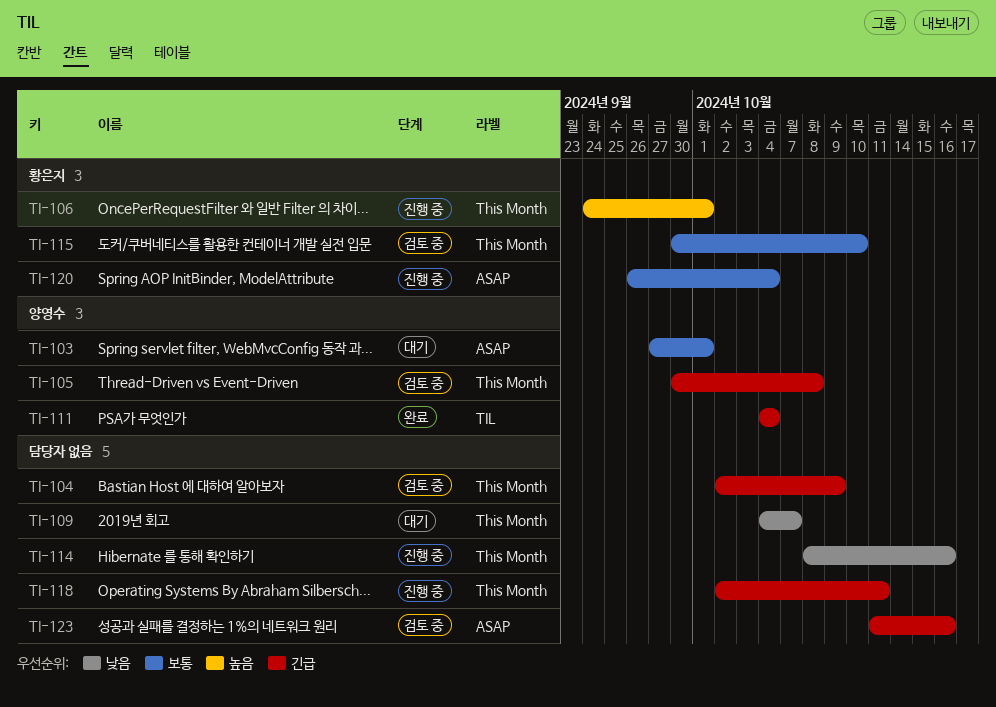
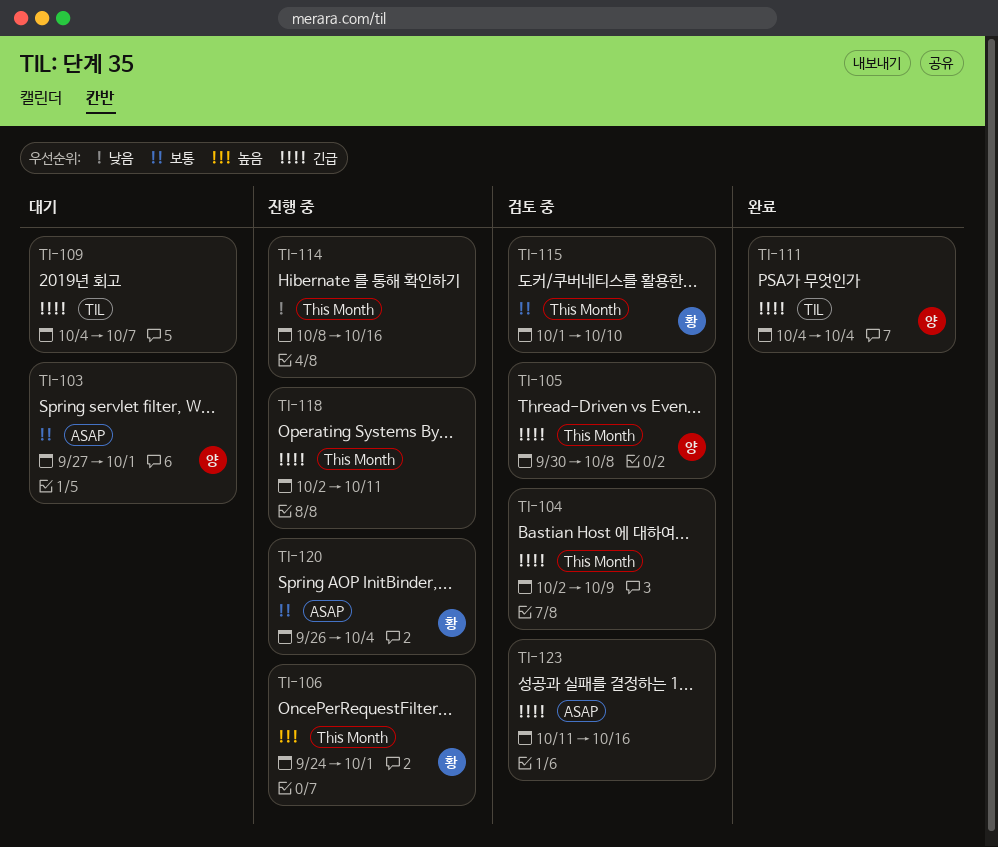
TI-109, priority: 낮음 -> 긴급
TI-109, label: This Month -> TIL
TI-115, start: Sep 30 -> Oct 1

